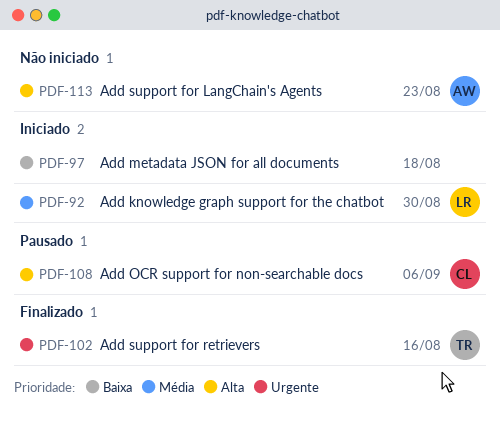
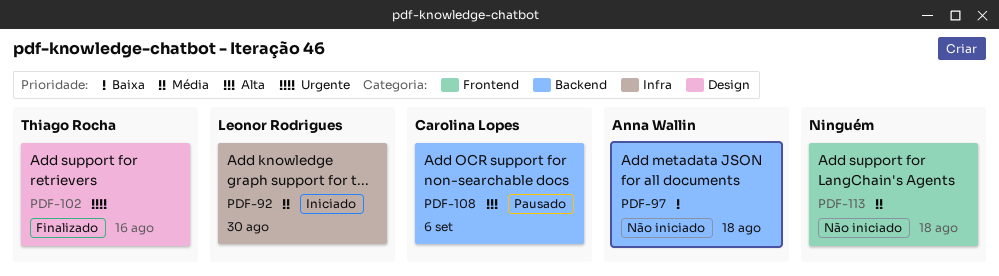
PDF-97, status: Iniciado -> Não iniciado
PDF-97, owner: none -> Anna Wallin
PDF-113, owner: Anna Wallin -> none
PDF-113, priority: Alta -> Média
PDF-113, due: Aug 23 -> Aug 18

